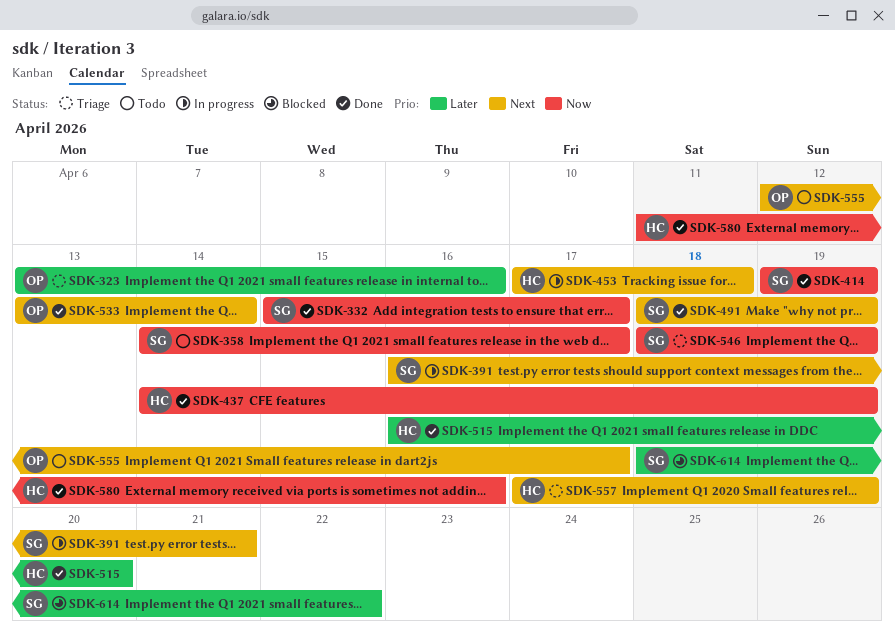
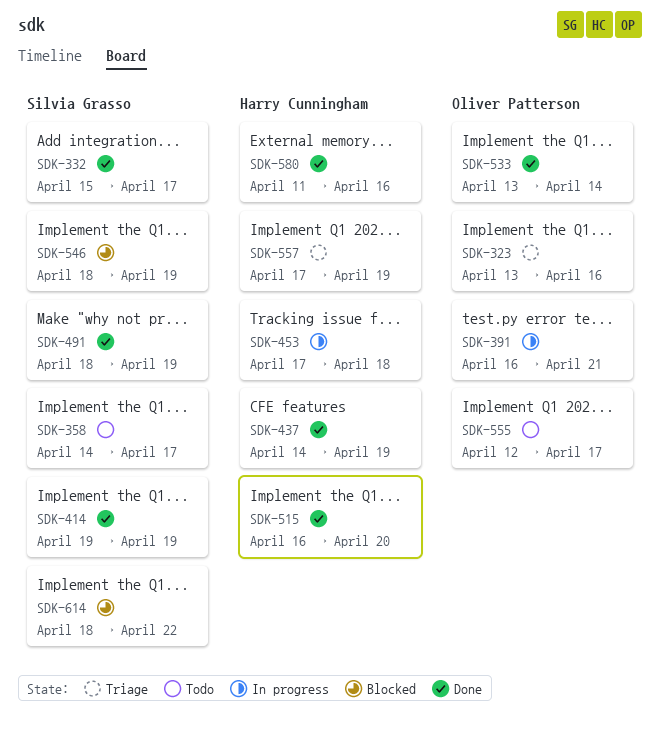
SDK-391, owner: Silvia Grasso -> Oliver Patterson
SDK-546, status: Triage -> Blocked

